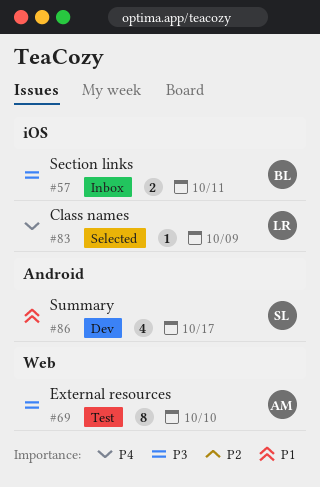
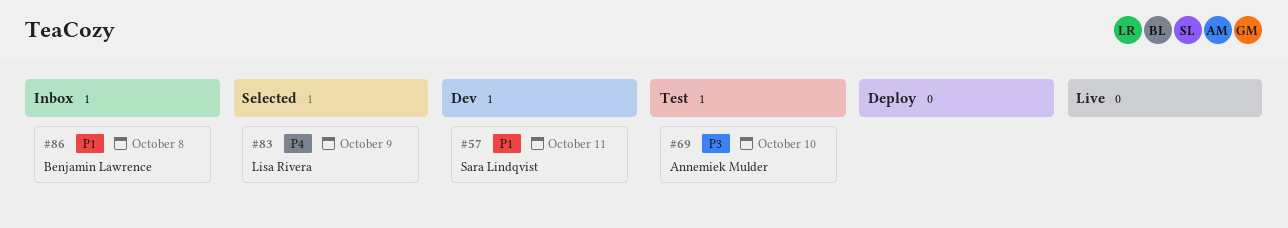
#57, status: Inbox -> Dev
#57, owner: Benjamin Lawrence -> Sara Lindqvist
#57, priority: P3 -> P1
#86, status: Dev -> Inbox
#86, owner: Sara Lindqvist -> Benjamin Lawrence
#86, due: Oct 17 -> Oct 8

